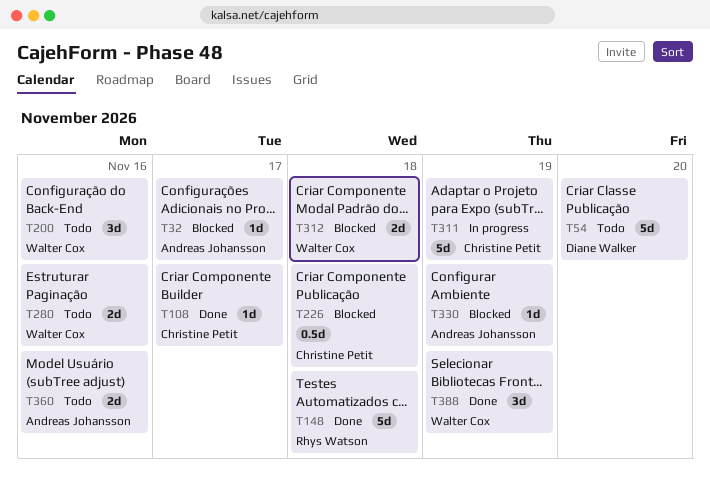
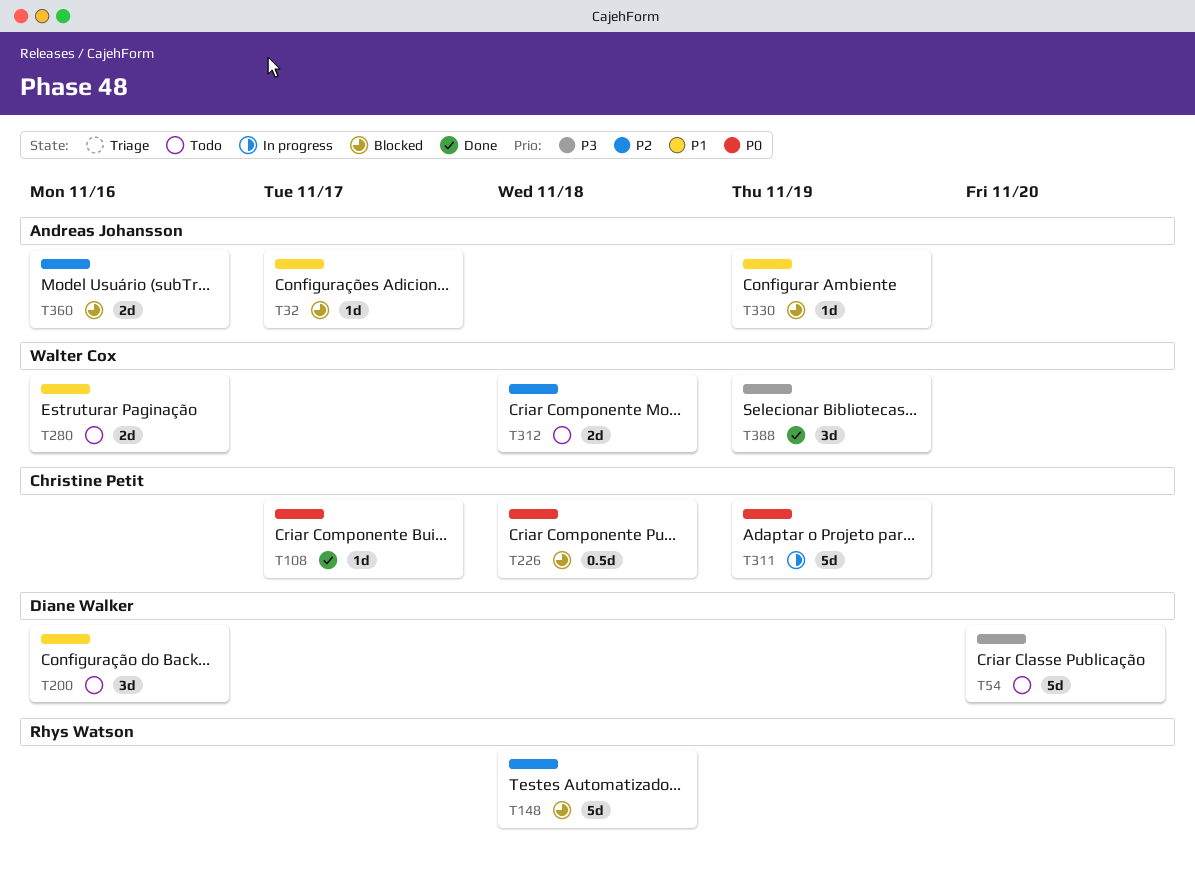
T148, status: Done -> Blocked
T200, owner: Walter Cox -> Diane Walker
T312, status: Blocked -> Todo
T360, status: Todo -> Blocked

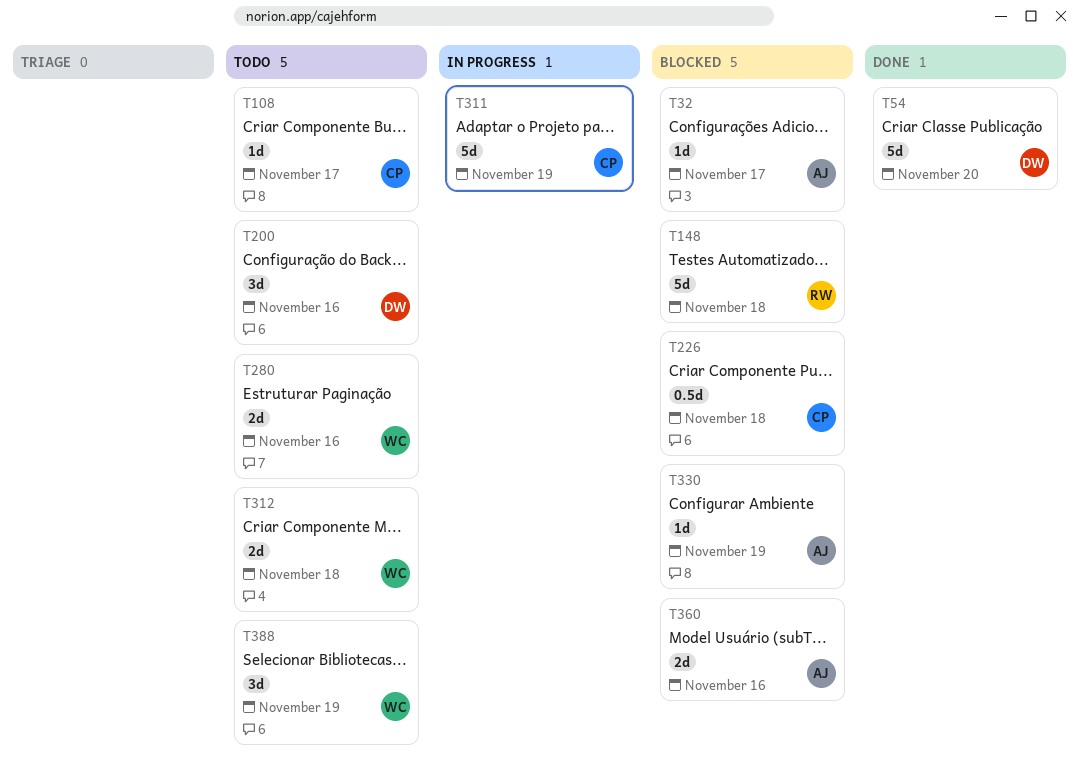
T54, status: Todo -> Done
T108, status: Done -> Todo
T388, status: Done -> Todo

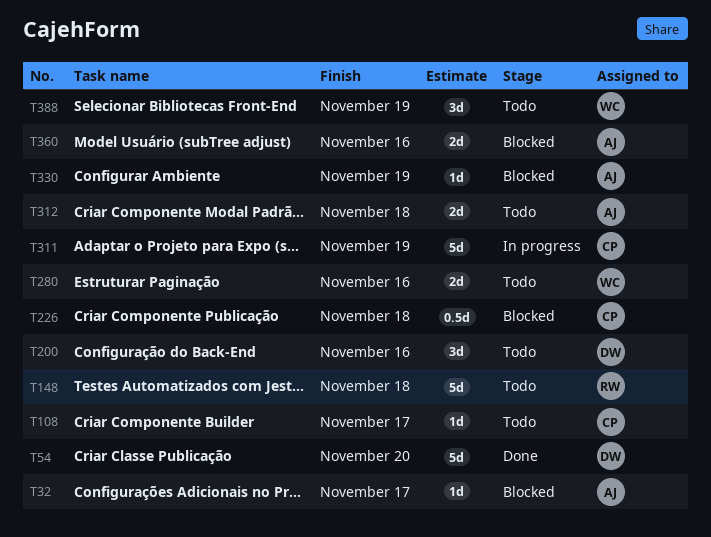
T148, status: Blocked -> Todo
T312, owner: WC -> AJ

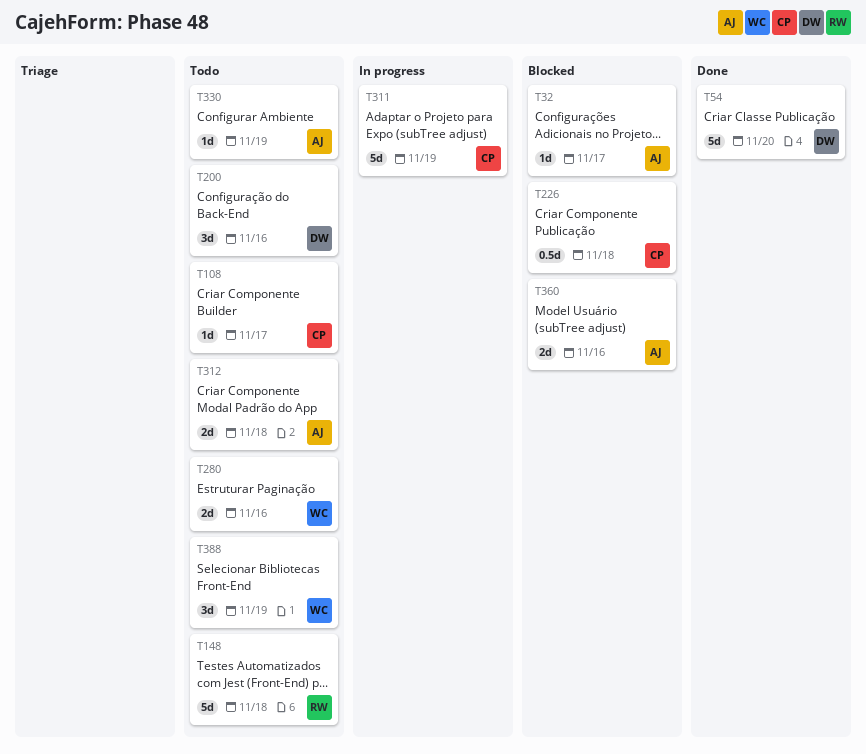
T330, status: Blocked -> Todo

